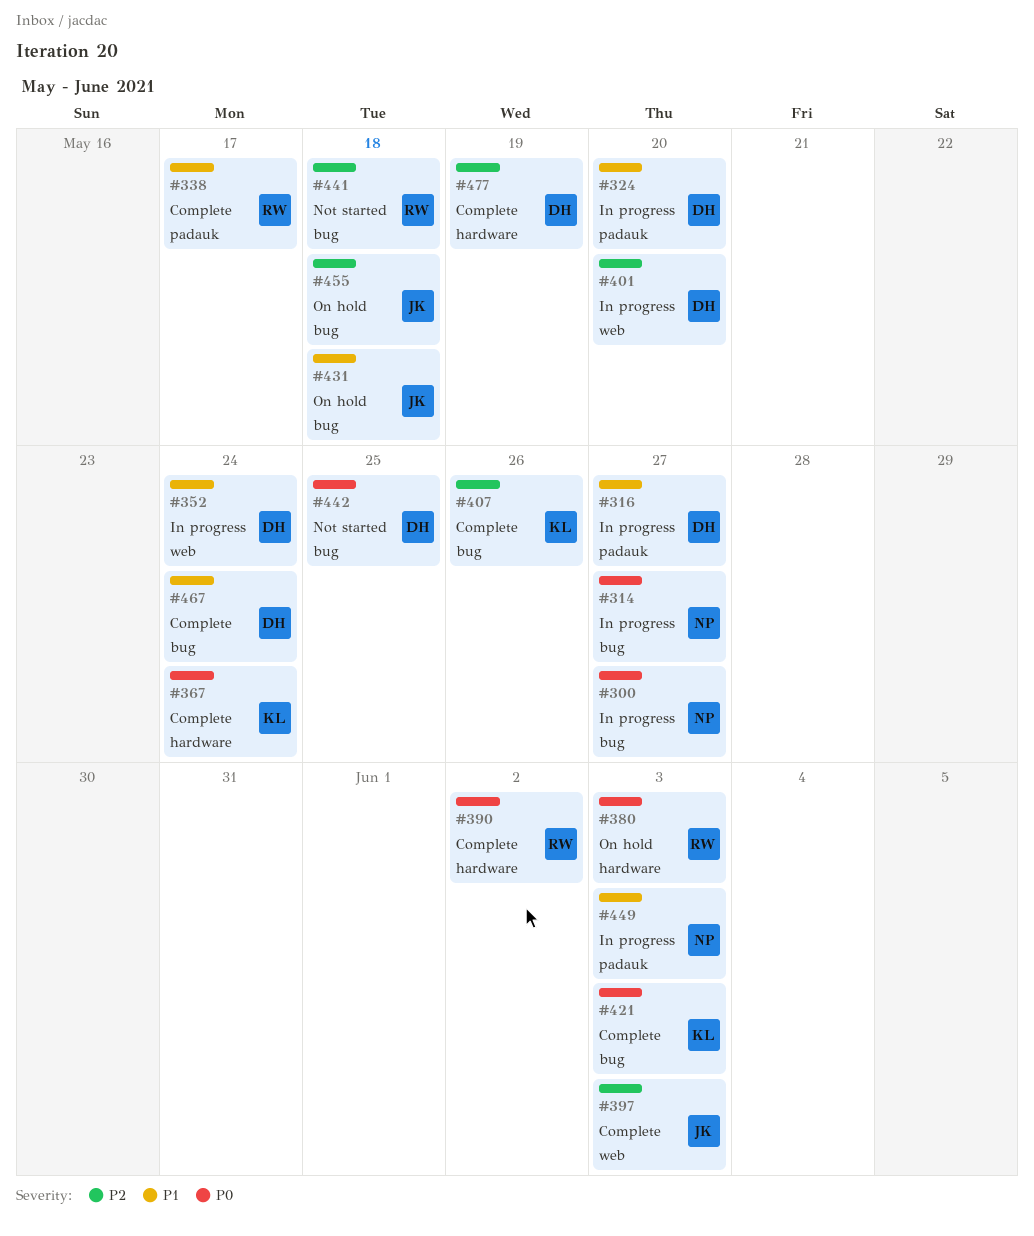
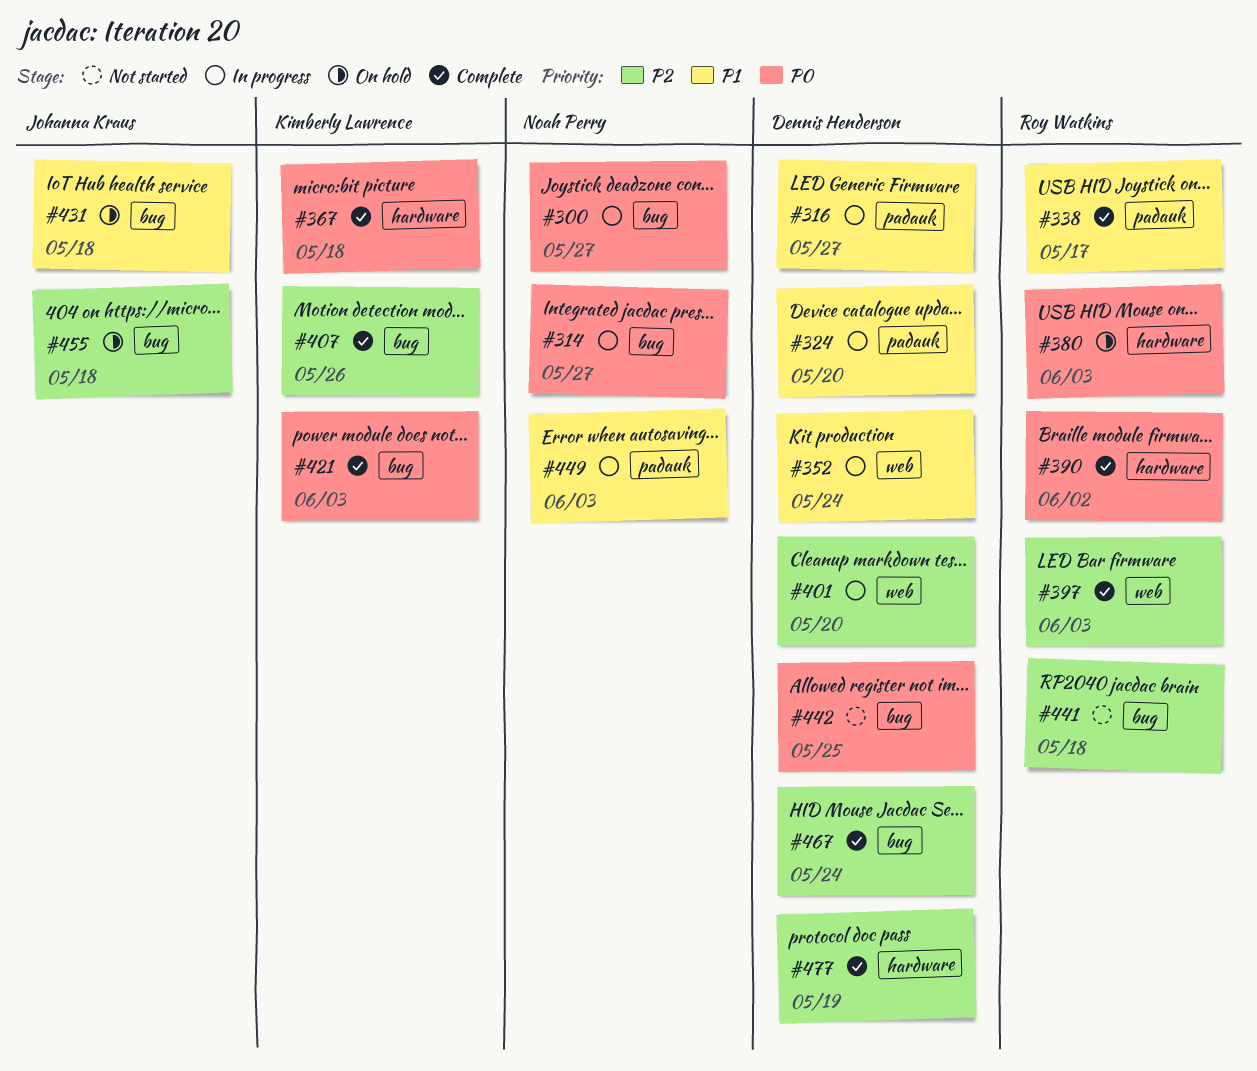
#367, due: May 24 -> May 18
#397, owner: Johanna Kraus -> Roy Watkins
#467, priority: P1 -> P2

